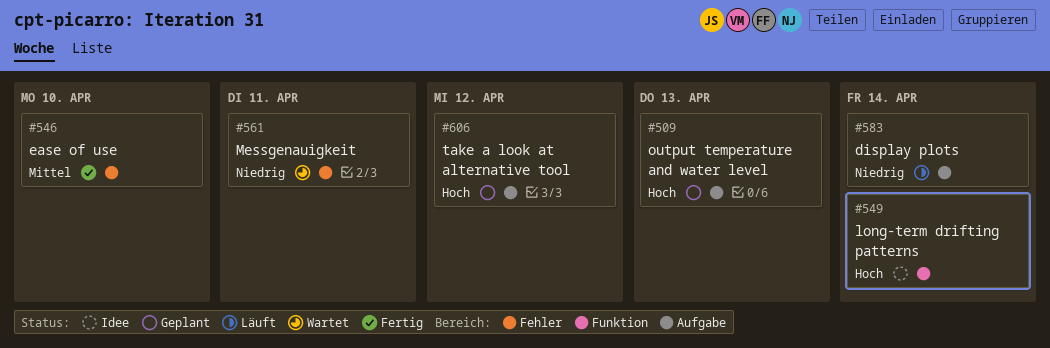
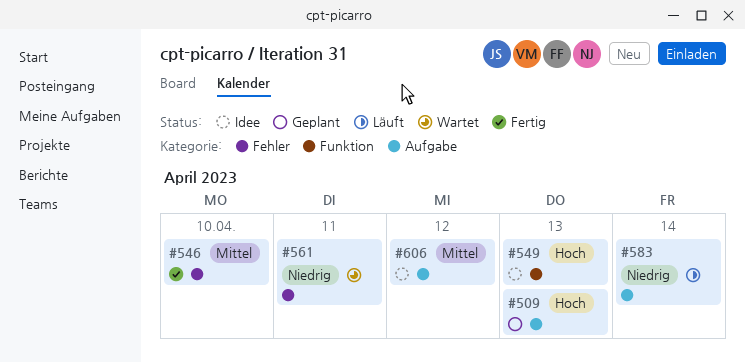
#549, due: Apr 14 -> Apr 13
#606, status: Geplant -> Idee
#606, priority: Hoch -> Mittel

